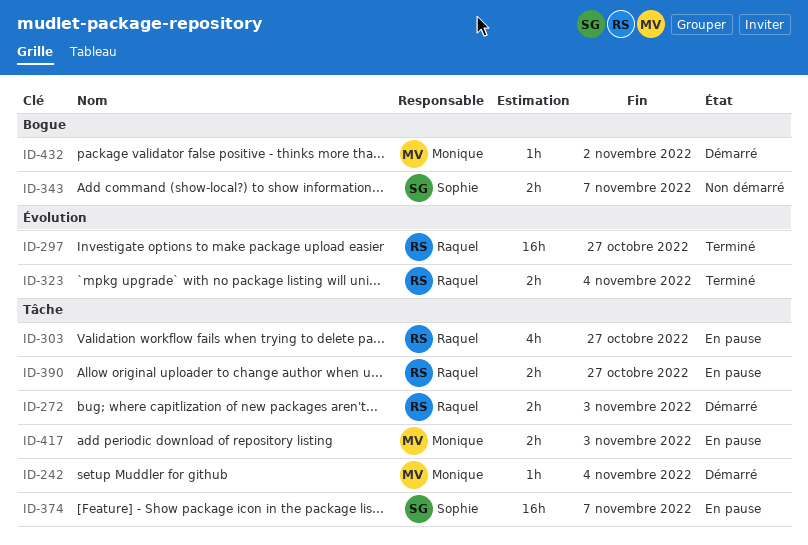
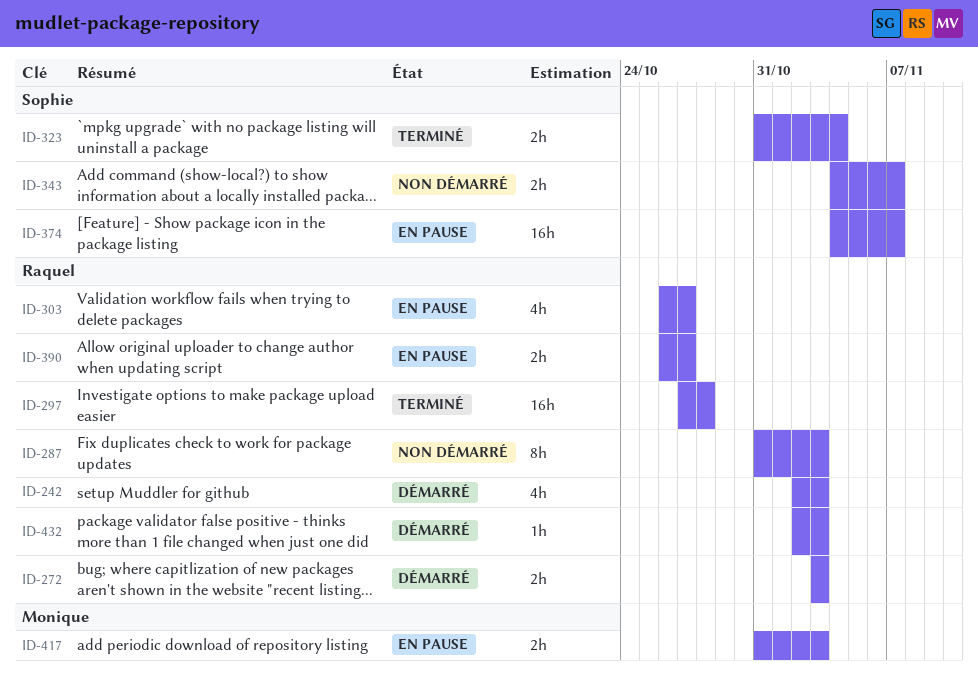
ID-242, owner: Monique -> Raquel
ID-242, estimate: 1h -> 4h
ID-242, due: Nov 4 -> Nov 3
ID-287: none -> present
ID-297, due: Oct 27 -> Oct 28
ID-323, owner: Raquel -> Sophie
ID-432, owner: Monique -> Raquel
ID-432, due: Nov 2 -> Nov 3

